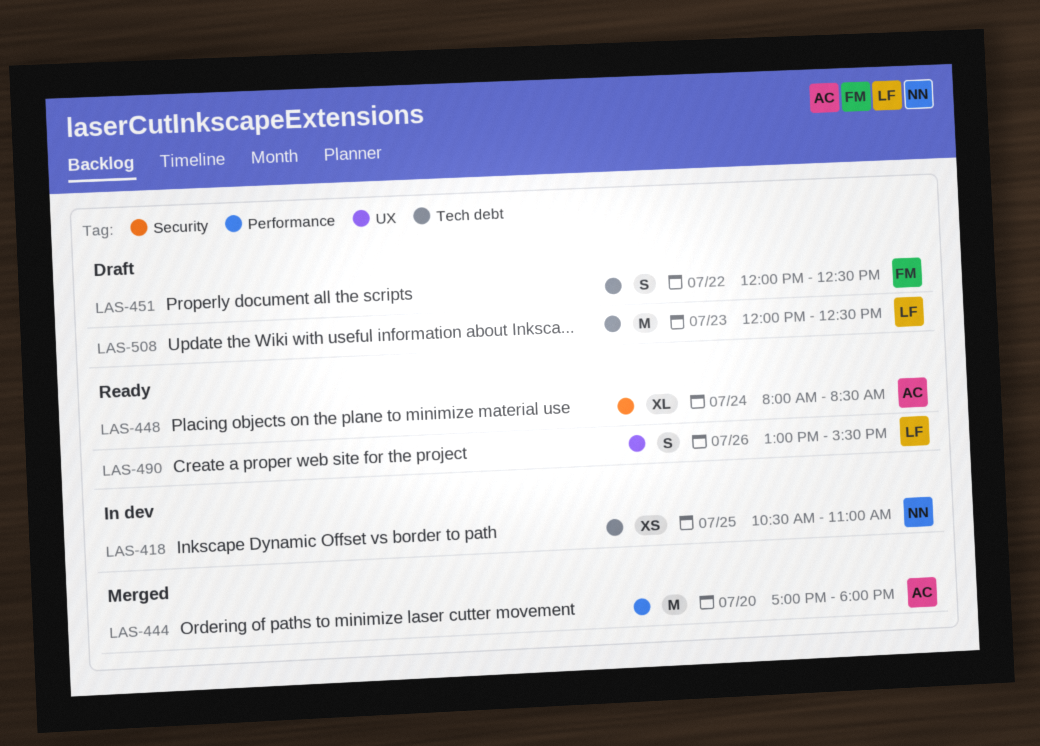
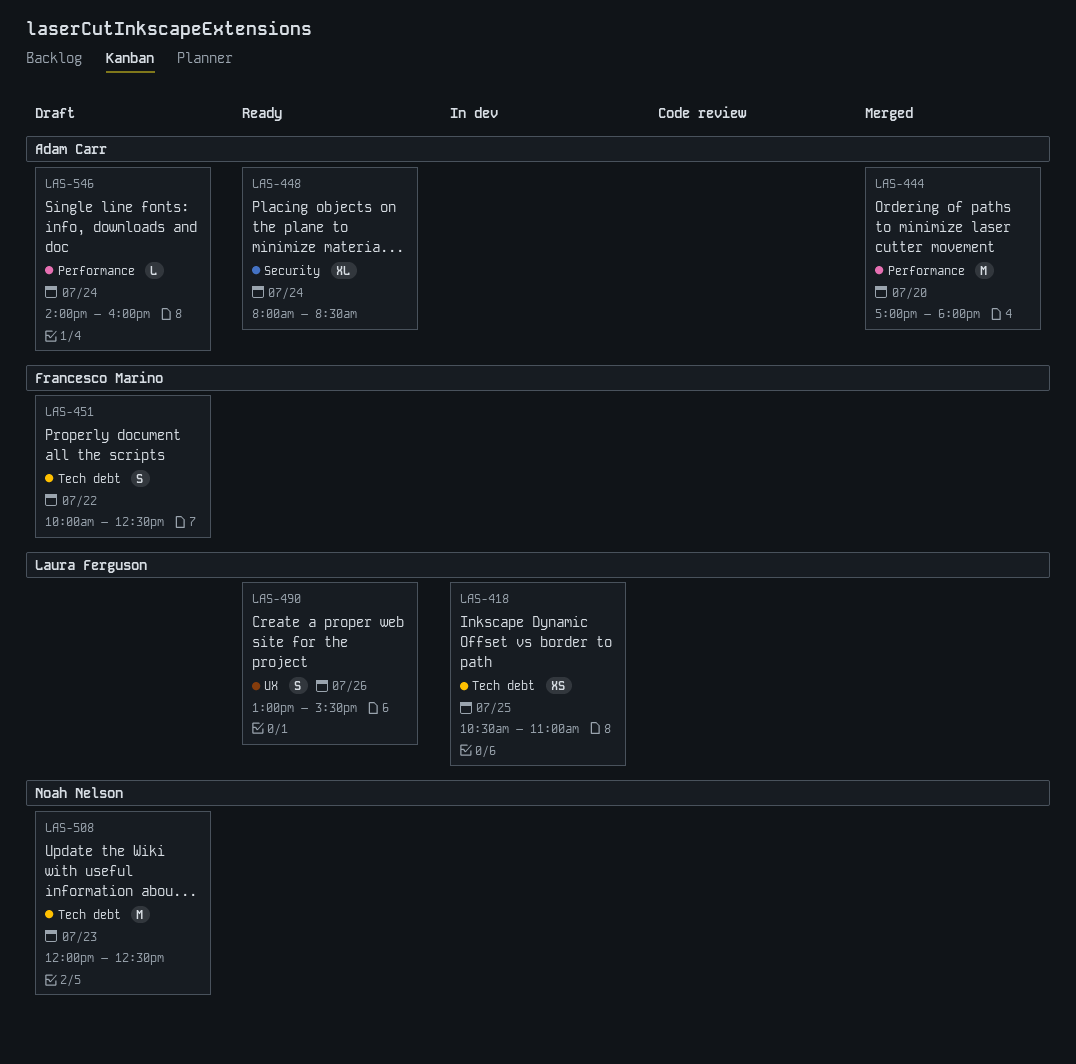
LAS-418, owner: Noah Nelson -> Laura Ferguson
LAS-451, begins: 12:00 -> 10:00
LAS-508, owner: Laura Ferguson -> Noah Nelson
LAS-546: none -> present

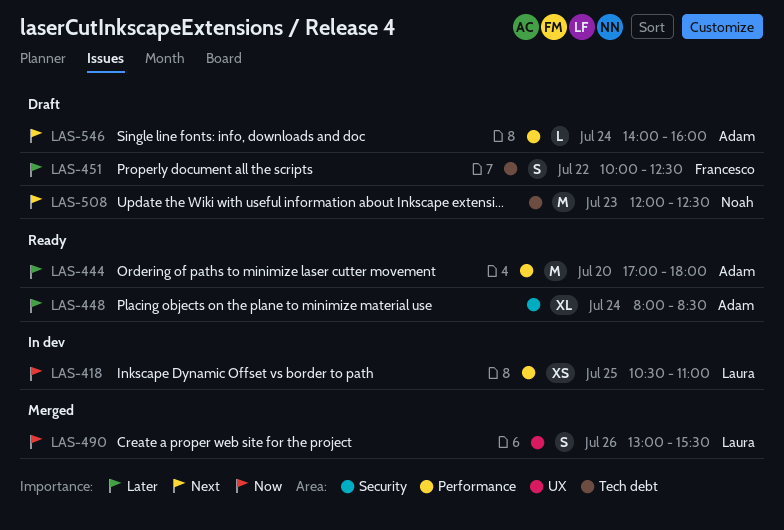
LAS-418, label: Tech debt -> Performance
LAS-444, status: Merged -> Ready
LAS-490, status: Ready -> Merged

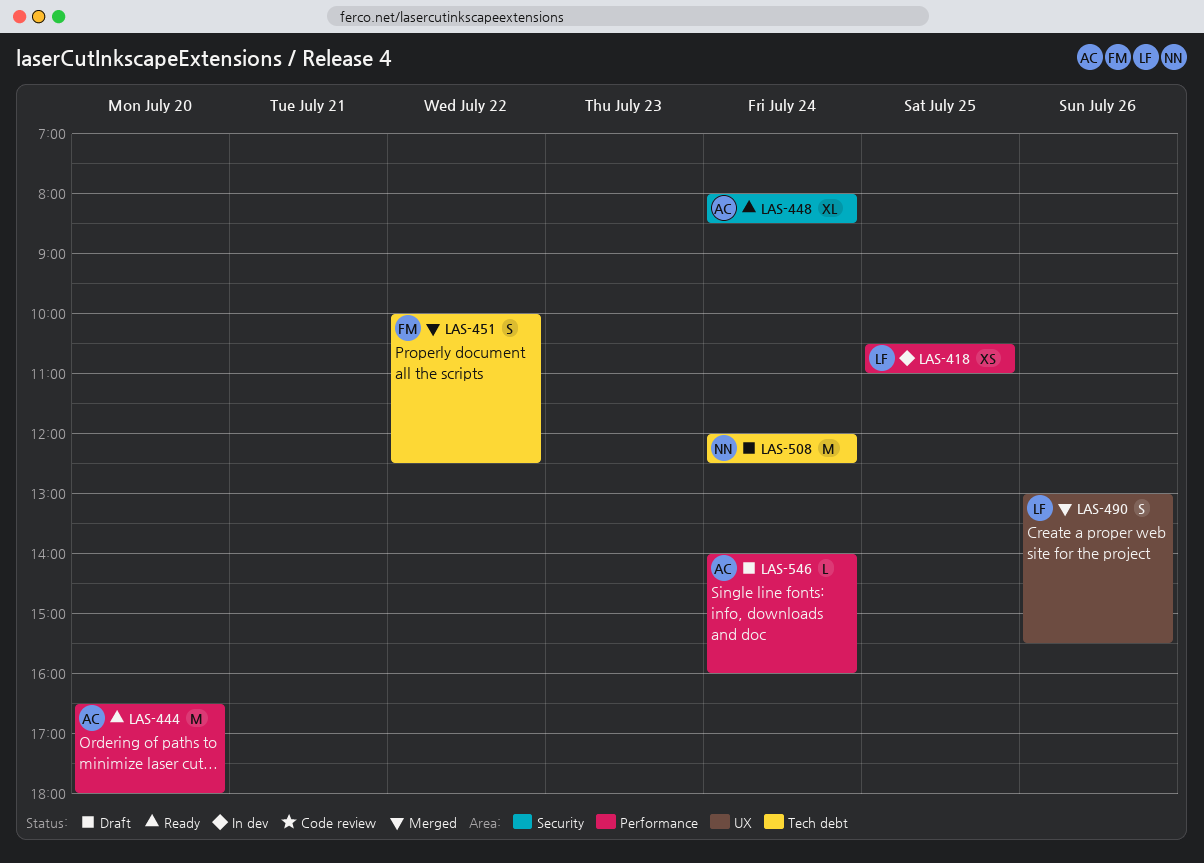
LAS-444, begins: 17:00 -> 16:30
LAS-451, status: Draft -> Merged
LAS-508, day: Jul 23 -> Jul 24

